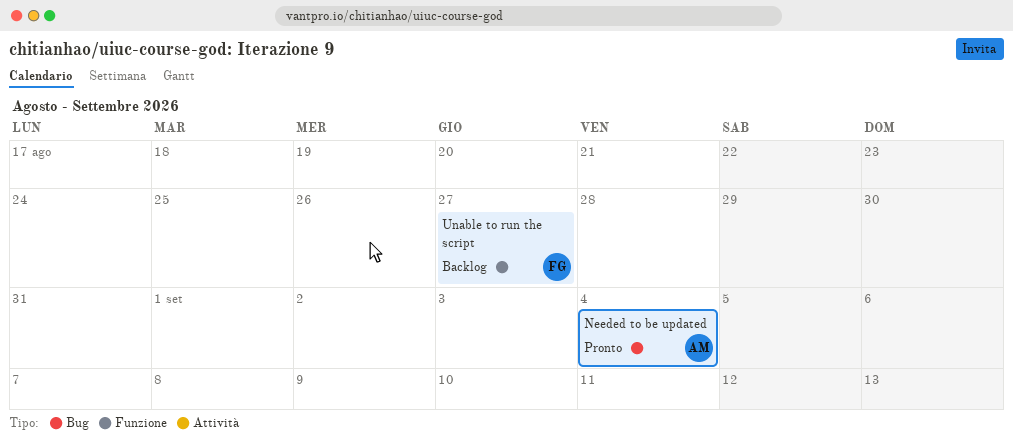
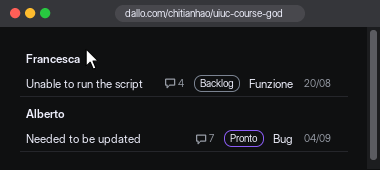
Unable to run the script, due: Aug 27 -> Aug 20

